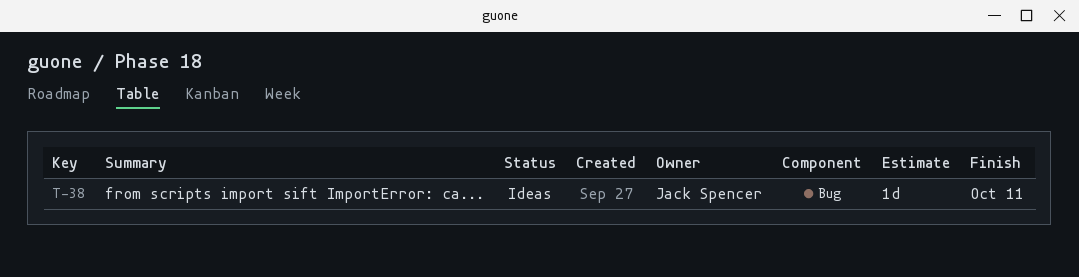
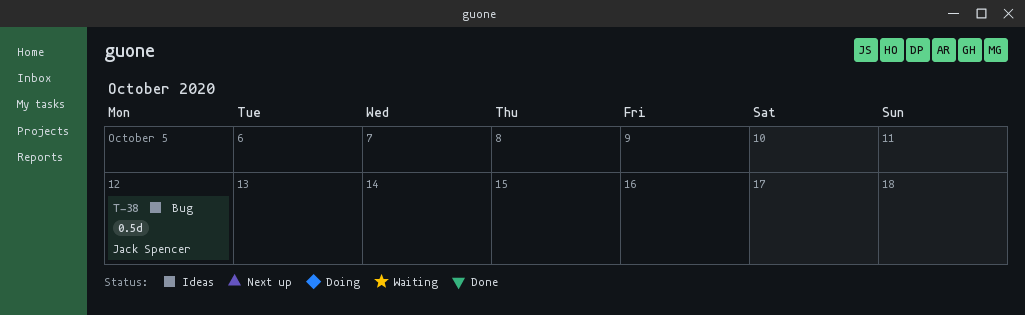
T-38, estimate: 1d -> 0.5d
T-38, due: Oct 11 -> Oct 12

